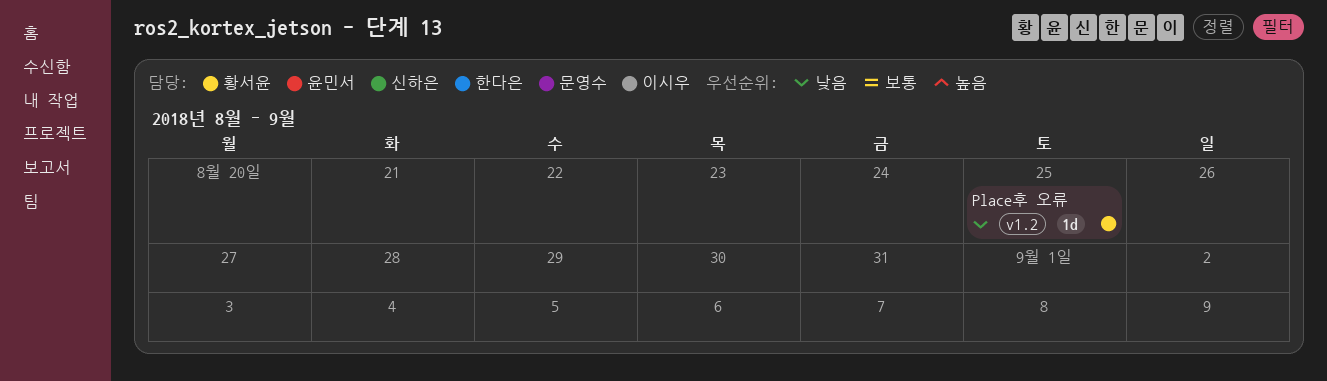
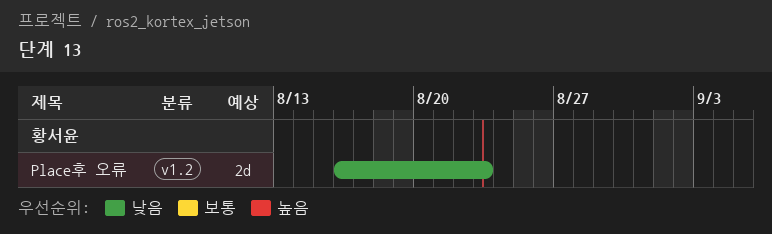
Place후 오류, estimate: 1d -> 2d
Place후 오류, due: Aug 25 -> Aug 23

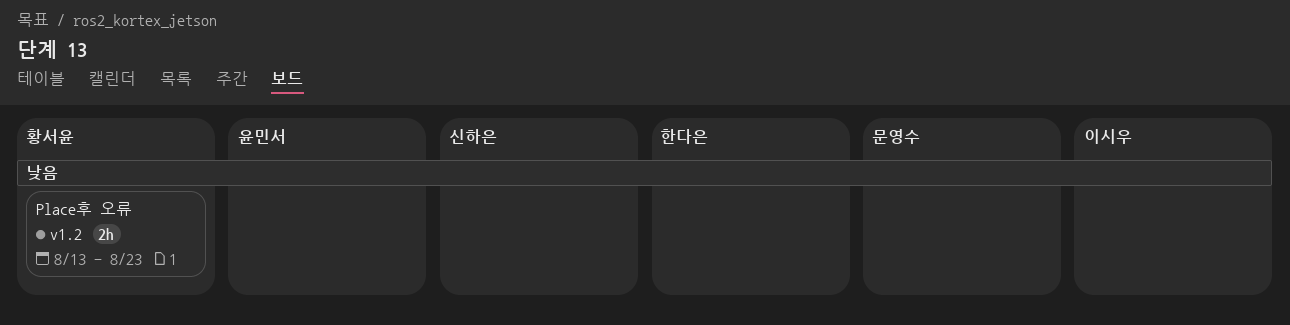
Place후 오류, estimate: 2d -> 2h
Place후 오류, start: Aug 16 -> Aug 13

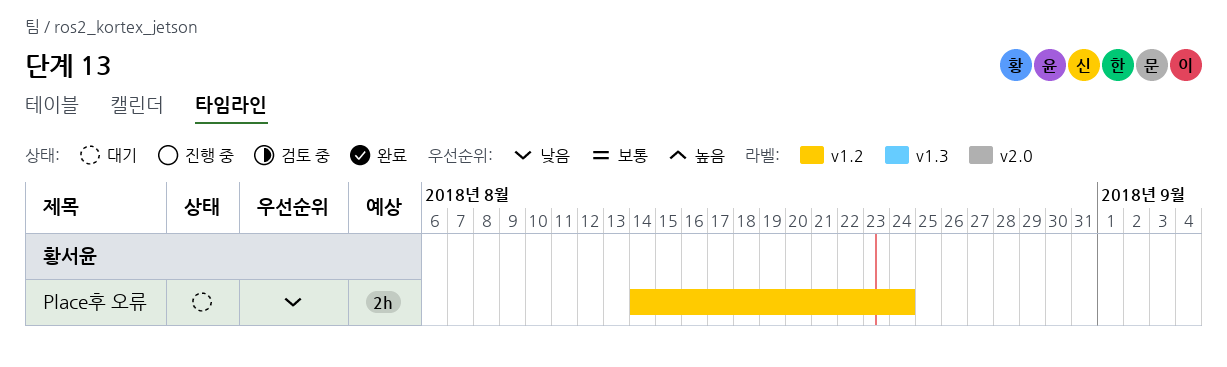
Place후 오류, start: Aug 13 -> Aug 14
Place후 오류, due: Aug 23 -> Aug 24

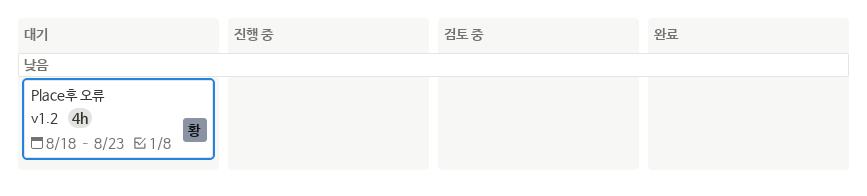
Place후 오류, estimate: 2h -> 4h
Place후 오류, start: Aug 14 -> Aug 18
Place후 오류, due: Aug 24 -> Aug 23

